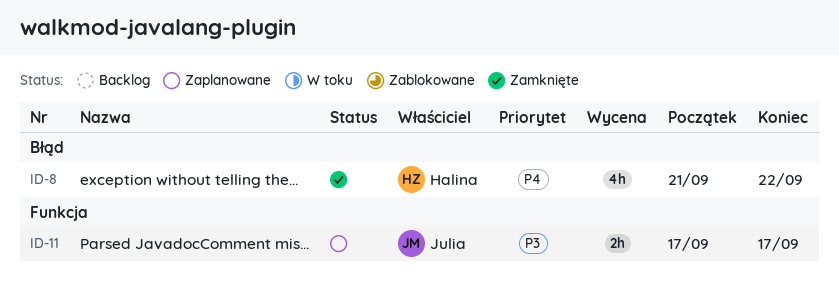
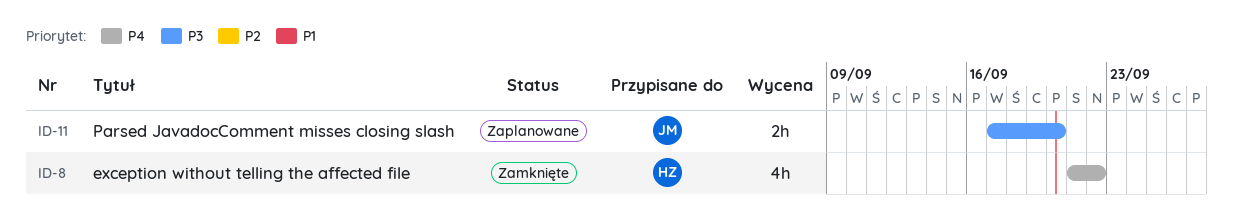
ID-11, due: Sep 17 -> Sep 20

